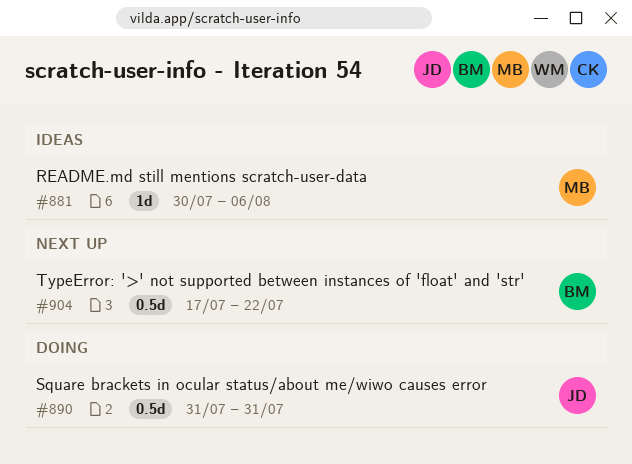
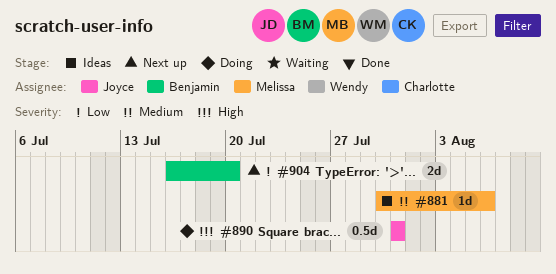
#904, estimate: 0.5d -> 2d
#904, start: Jul 17 -> Jul 16
#904, due: Jul 22 -> Jul 20

